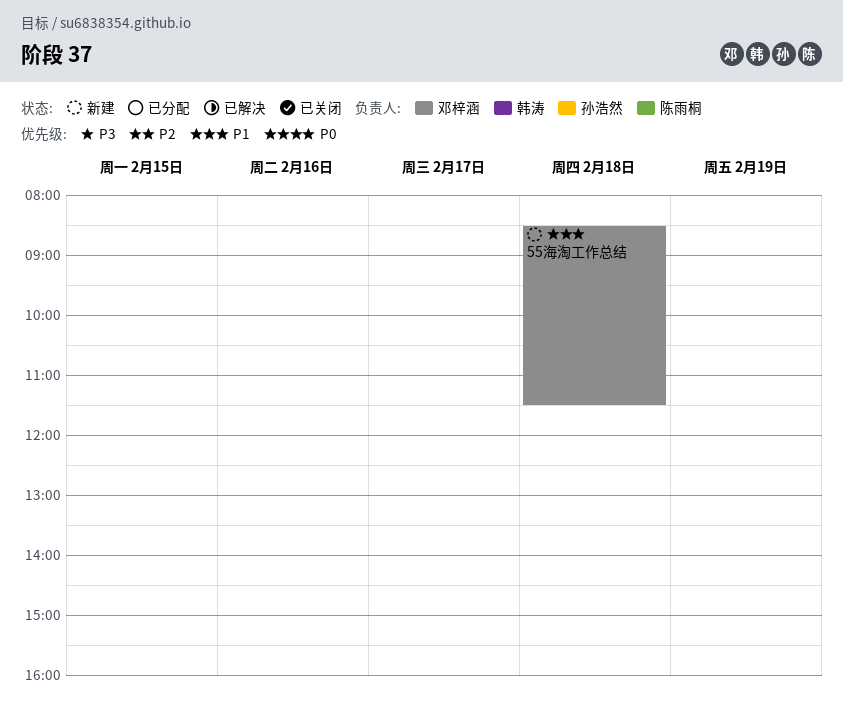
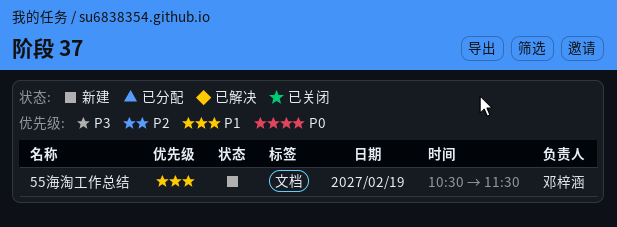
55海淘工作总结, day: Feb 18 -> Feb 19
55海淘工作总结, begins: 08:30 -> 10:30

